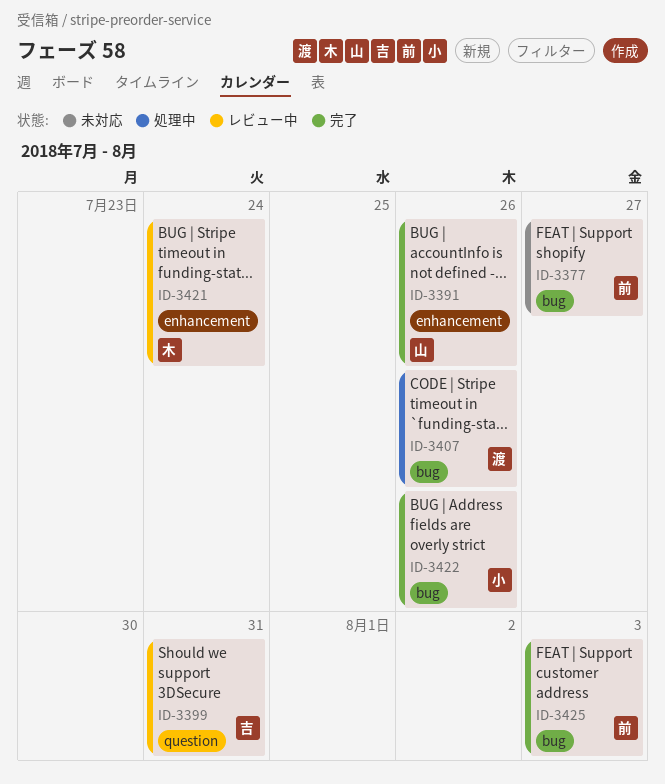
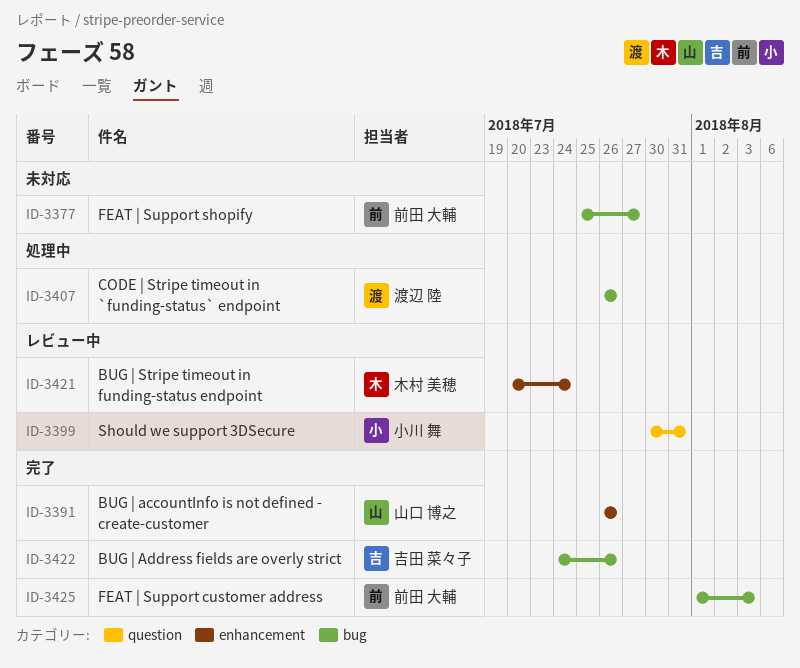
ID-3399, owner: 吉田 菜々子 -> 小川 舞
ID-3422, owner: 小川 舞 -> 吉田 菜々子

